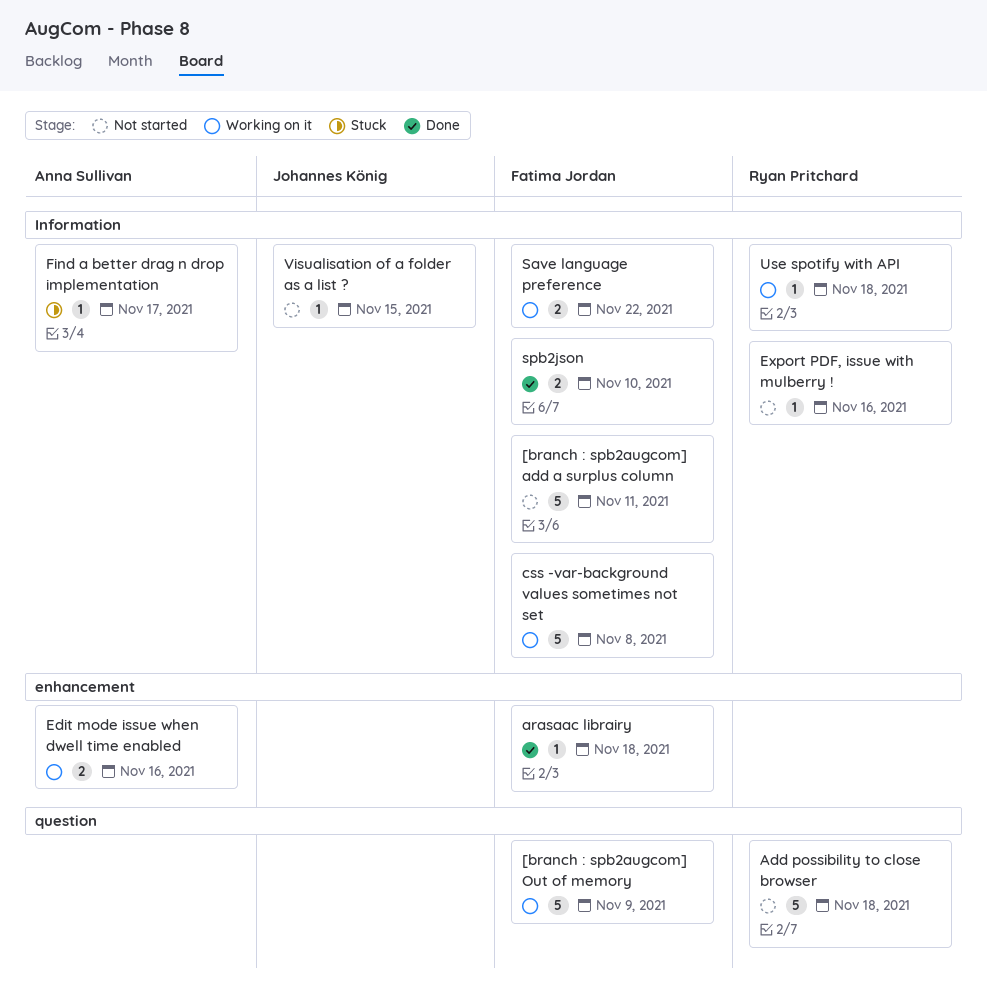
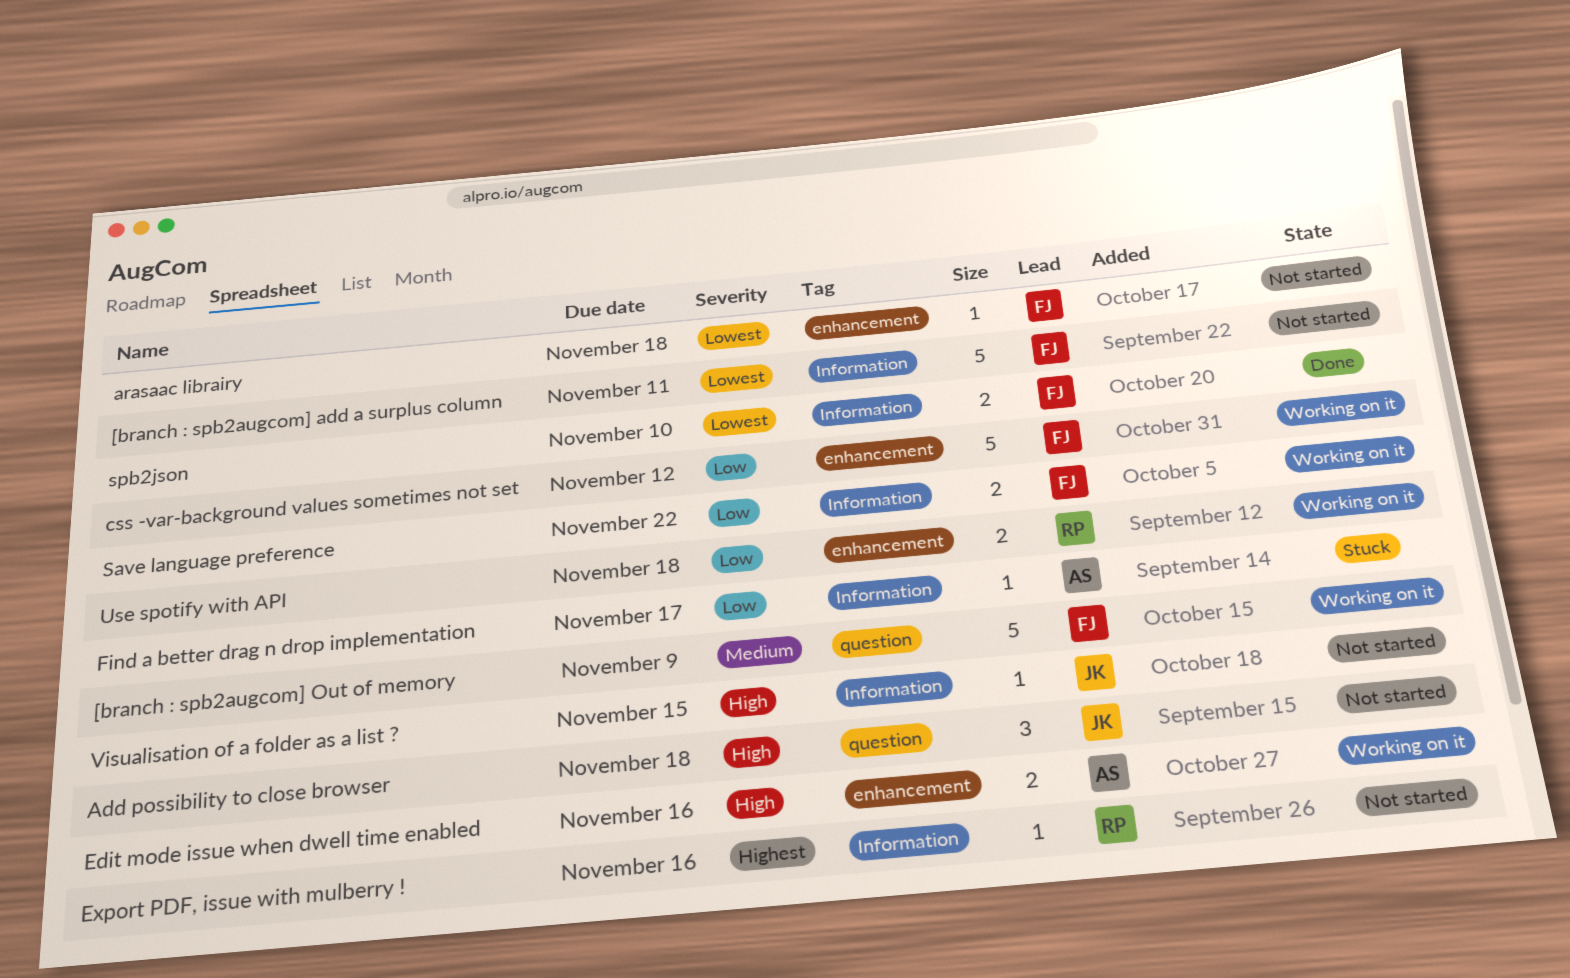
Add possibility to close browser, owner: Ryan Pritchard -> Johannes König
Add possibility to close browser, estimate: 5 -> 3
arasaac librairy, status: Done -> Not started
css -var-background values sometimes not set, label: Information -> enhancement
css -var-background values sometimes not set, due: Nov 8 -> Nov 12
Use spotify with API, label: Information -> enhancement
Use spotify with API, estimate: 1 -> 2

